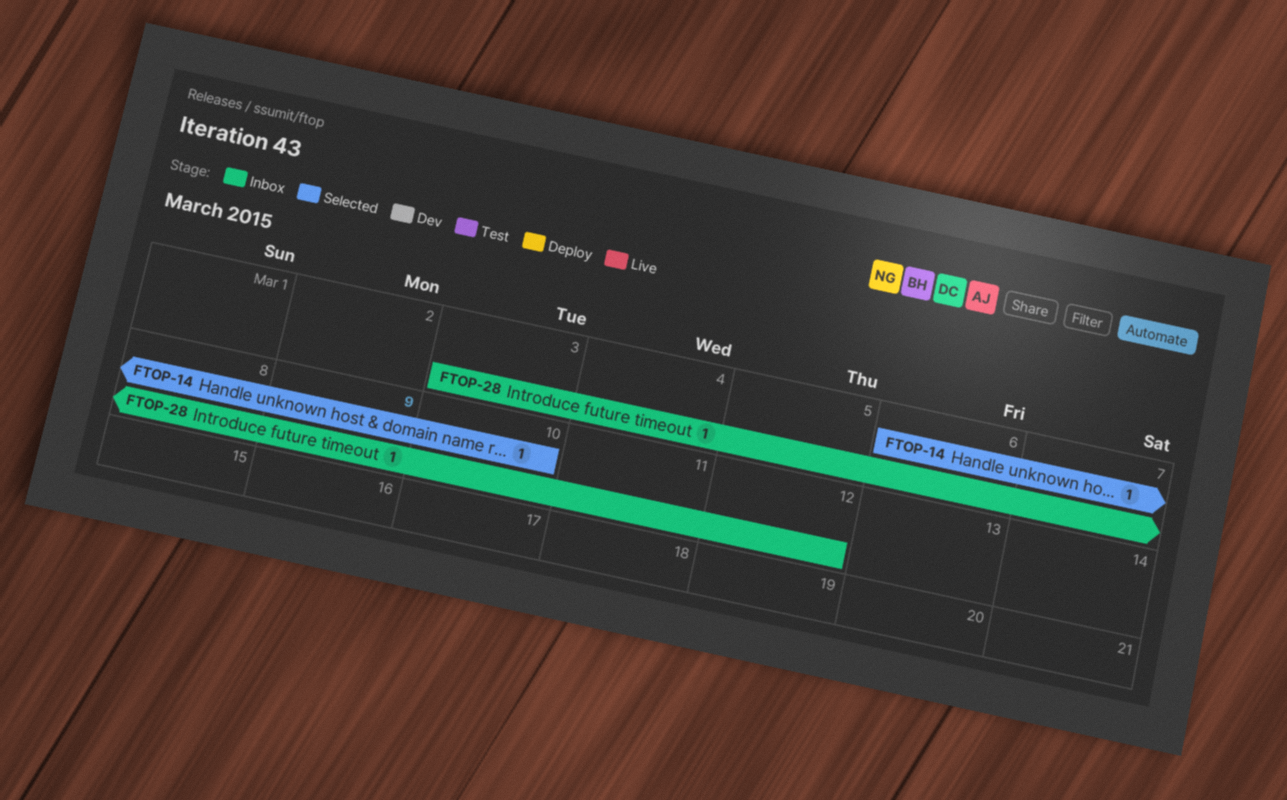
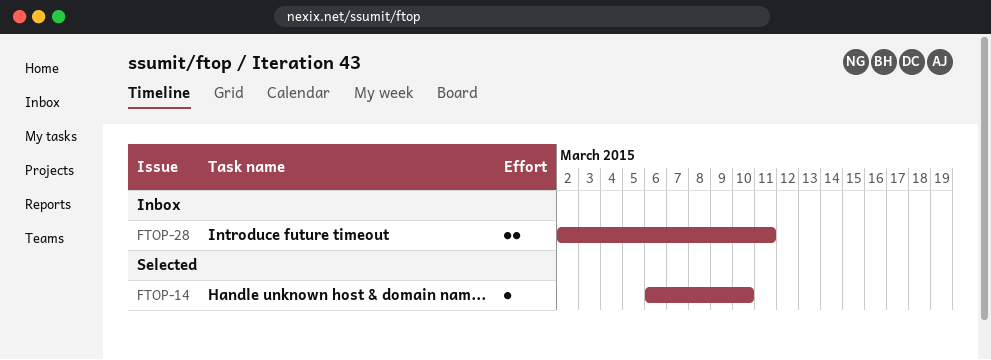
FTOP-28, estimate: 1 -> 2
FTOP-28, start: Mar 3 -> Mar 2
FTOP-28, due: Mar 12 -> Mar 11

